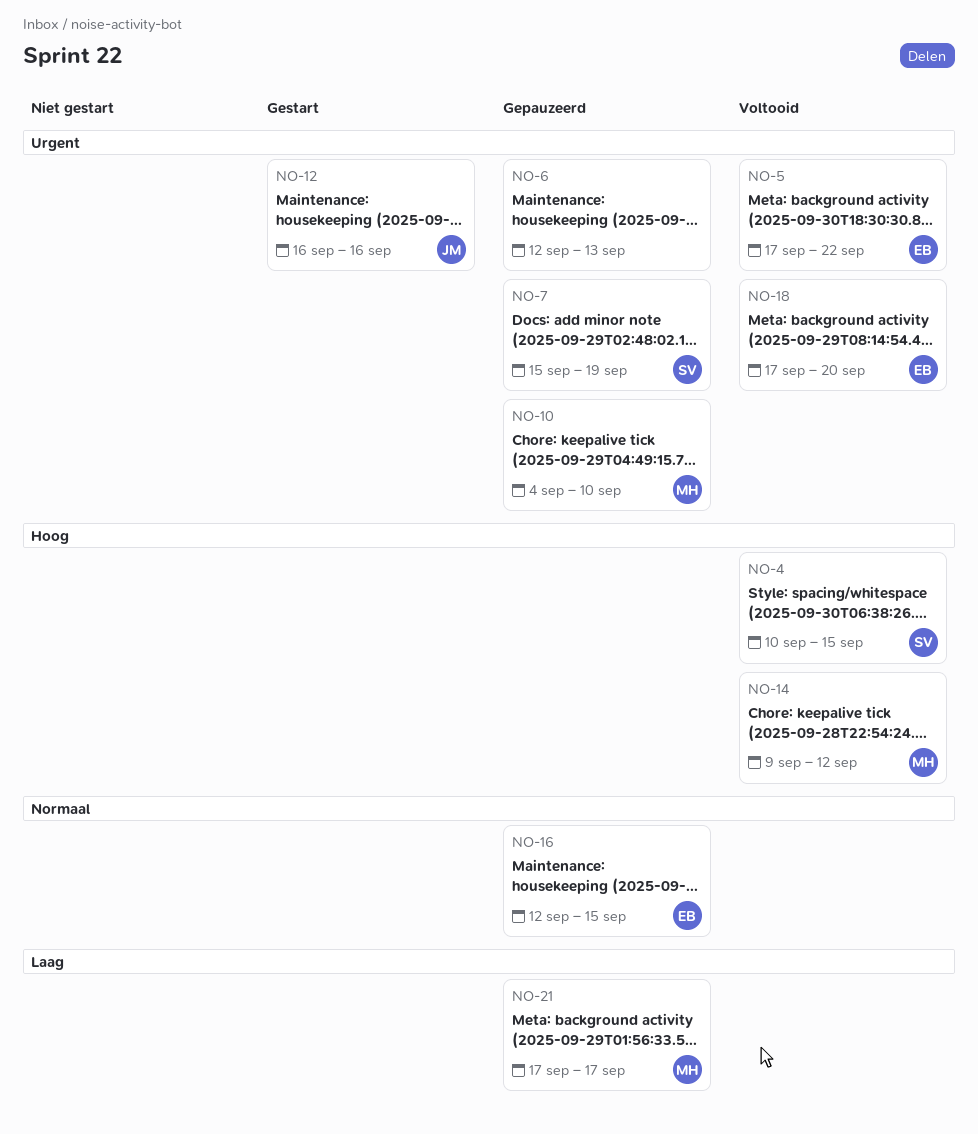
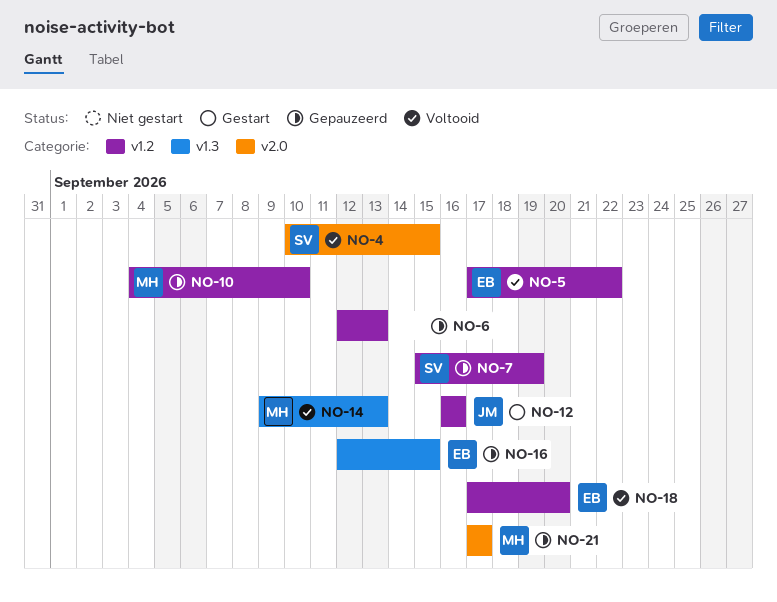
NO-14, due: Sep 12 -> Sep 13

